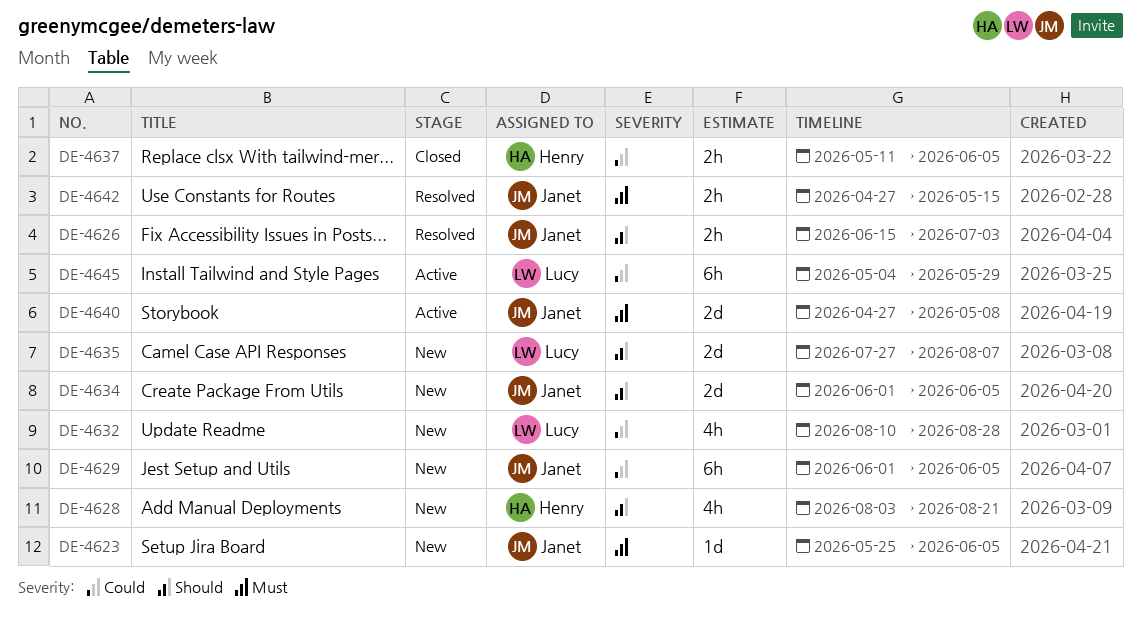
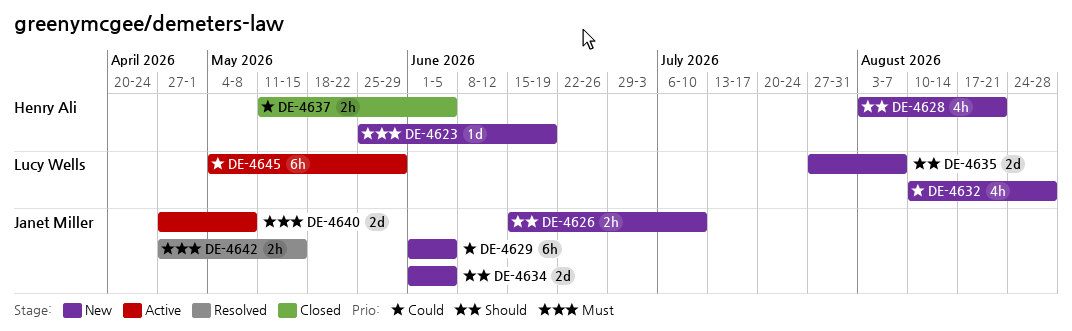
DE-4623, owner: Janet Miller -> Henry Ali
DE-4623, due: Jun 5 -> Jun 19
DE-4626, status: Resolved -> New
DE-4626, due: Jul 3 -> Jul 10

